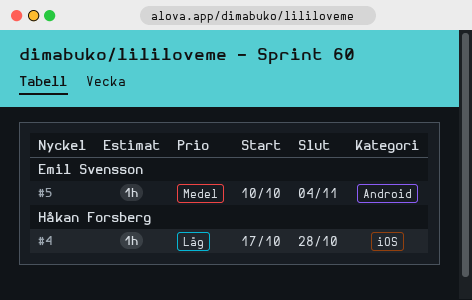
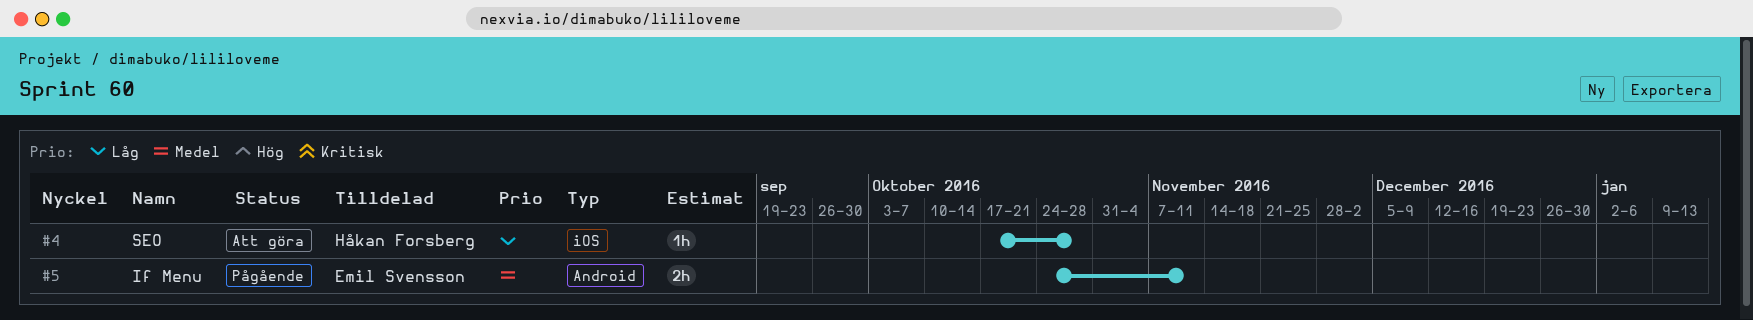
#5, estimate: 1h -> 2h
#5, start: Oct 10 -> Oct 24
#5, due: Nov 4 -> Nov 11

